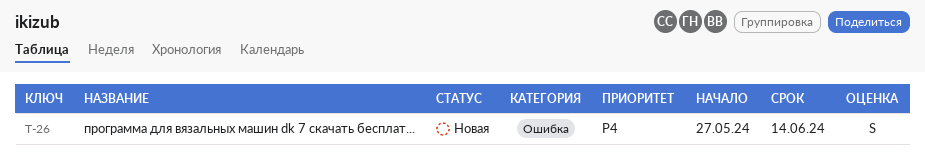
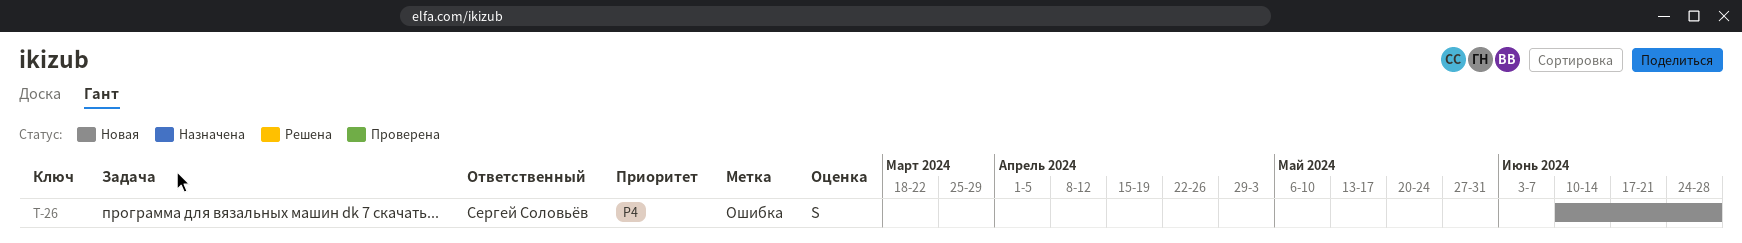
T-26, start: May 27 -> Jun 10
T-26, due: Jun 14 -> Jun 28

